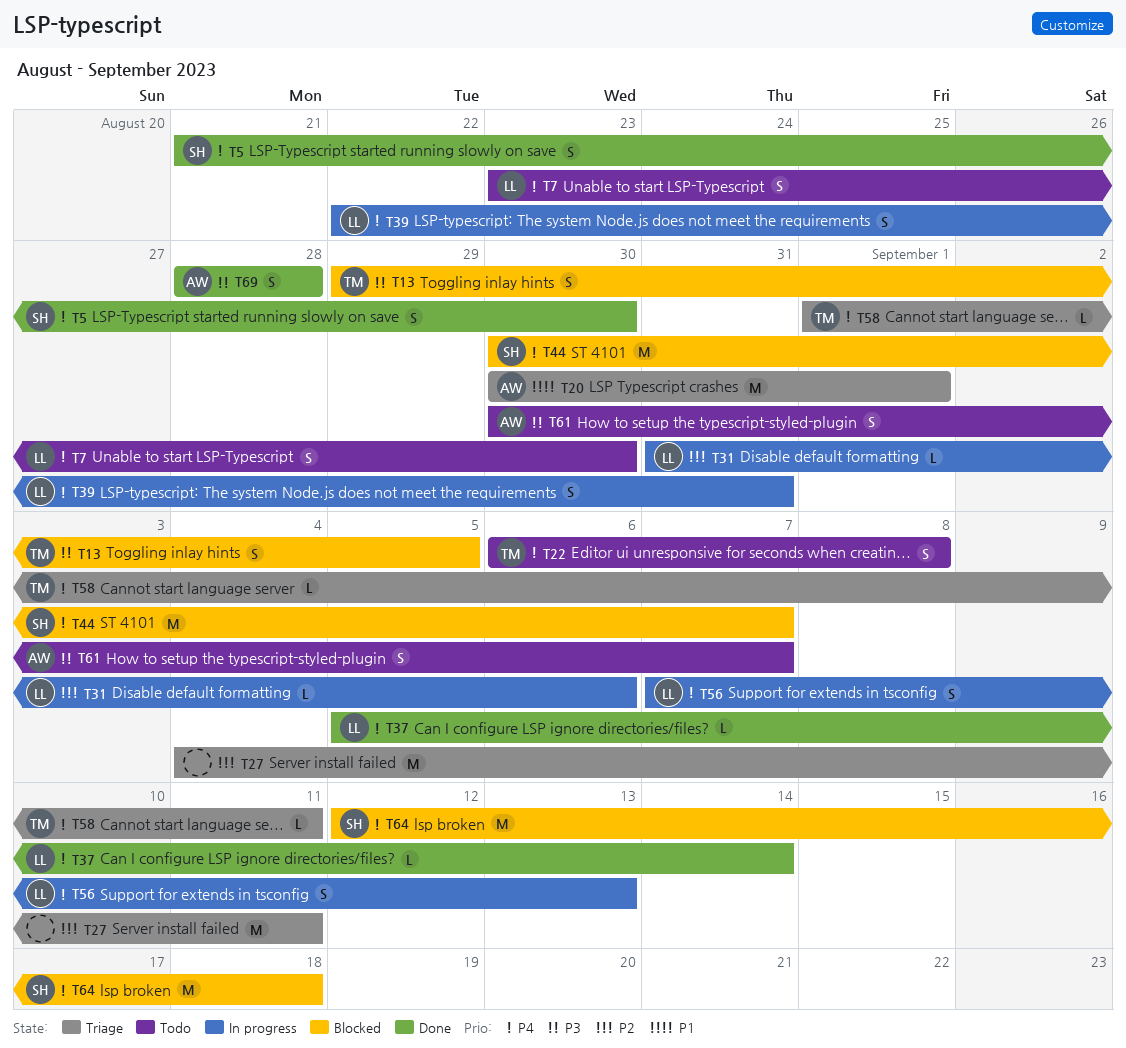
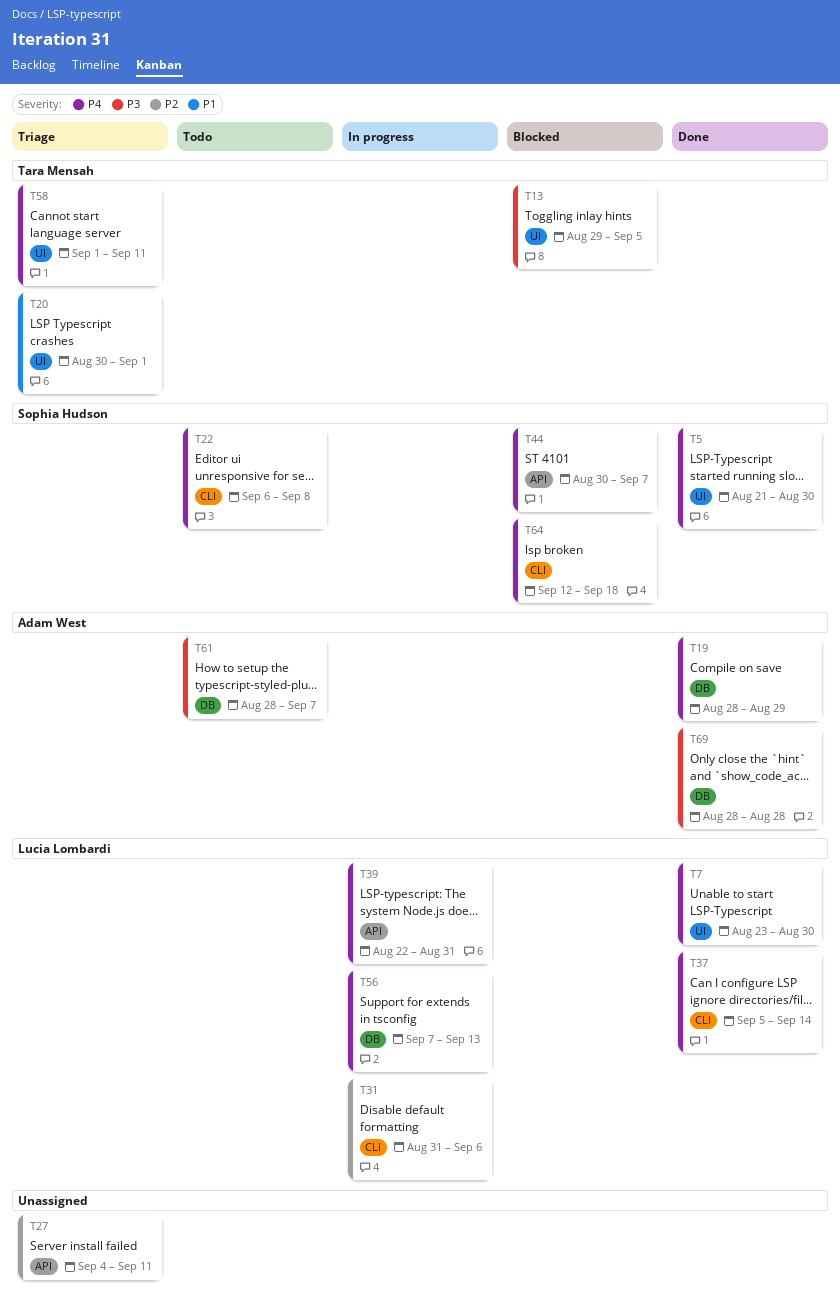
T7, status: Todo -> Done
T19: none -> present
T20, owner: Adam West -> Tara Mensah
T22, owner: Tara Mensah -> Sophia Hudson
T61, start: Aug 30 -> Aug 28

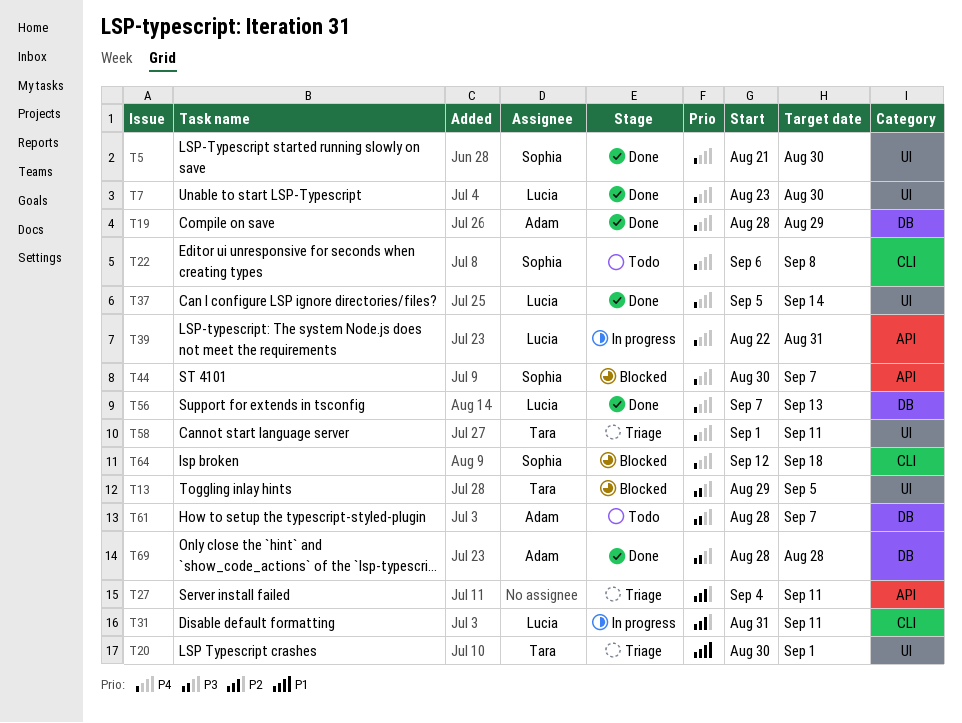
T31, due: Sep 6 -> Sep 11
T37, label: CLI -> UI
T56, status: In progress -> Done

